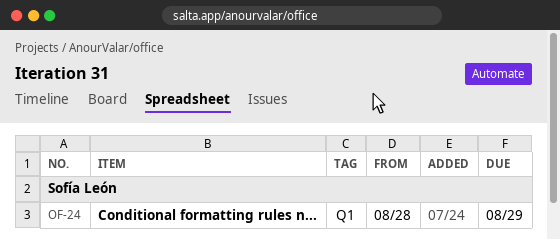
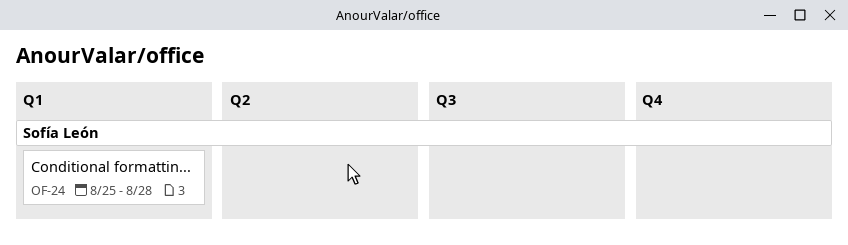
OF-24, start: Aug 28 -> Aug 25
OF-24, due: Aug 29 -> Aug 28

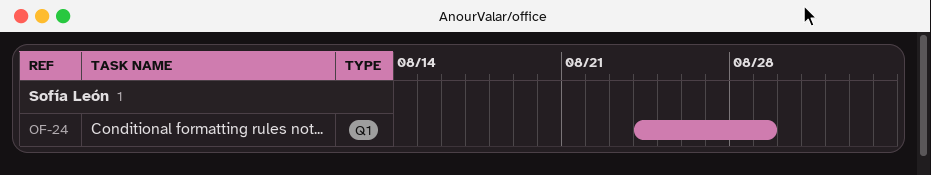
OF-24, start: Aug 25 -> Aug 24
OF-24, due: Aug 28 -> Aug 29

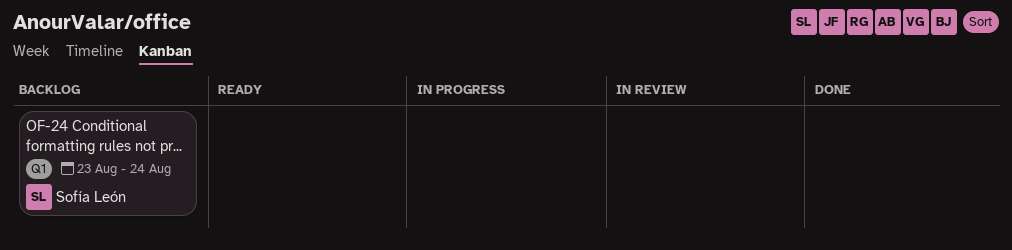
OF-24, start: Aug 24 -> Aug 23
OF-24, due: Aug 29 -> Aug 24

